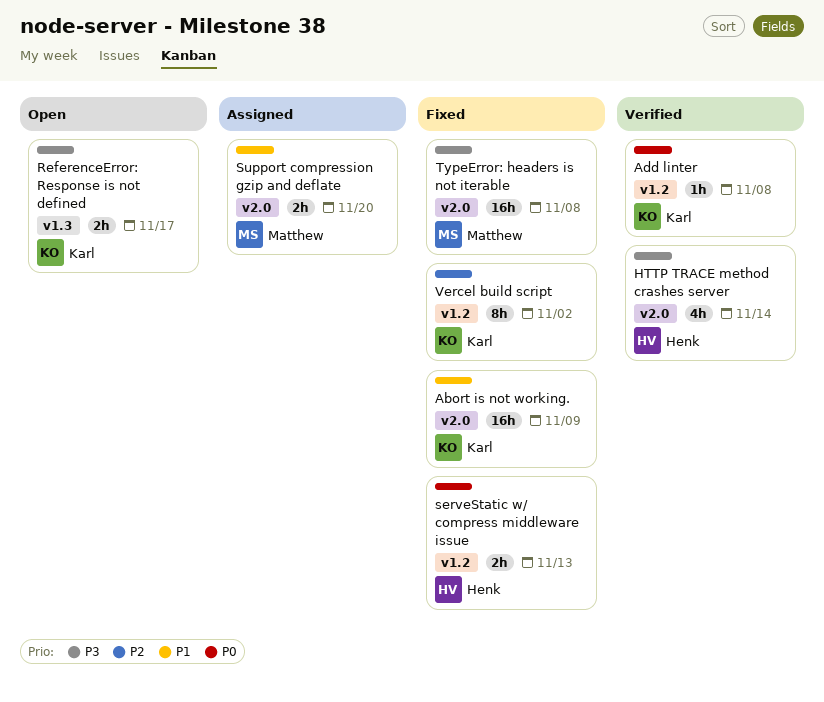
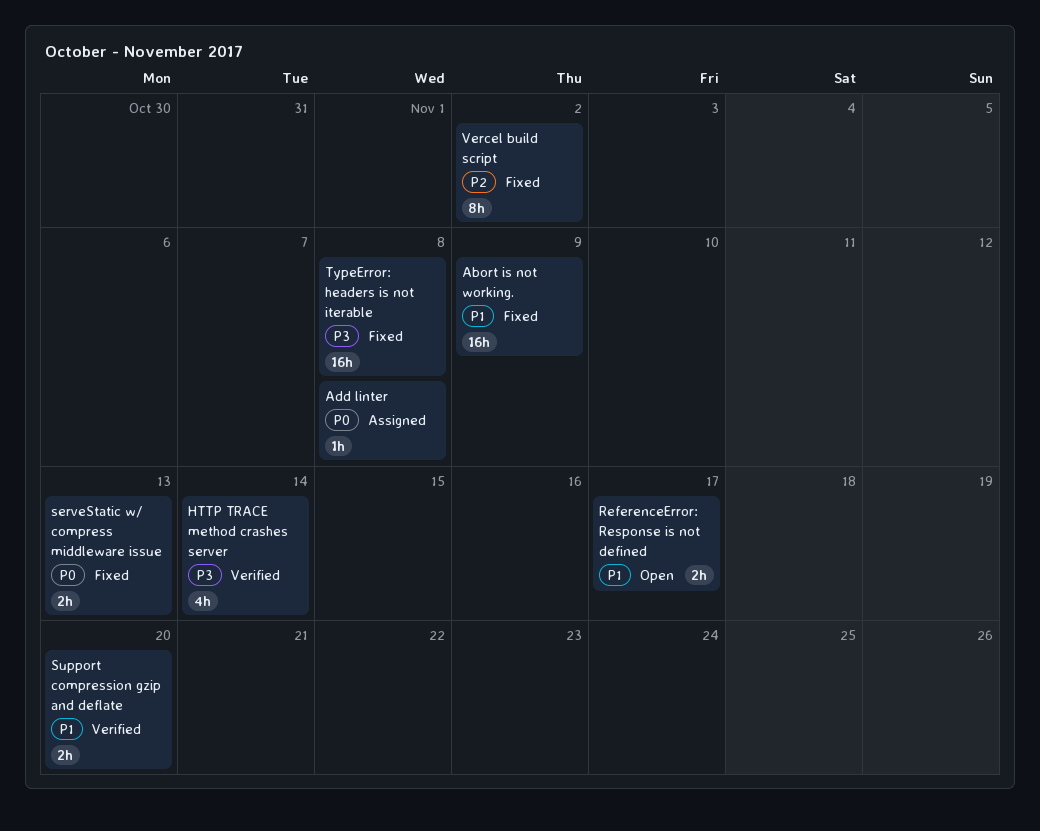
Add linter, status: Verified -> Assigned
ReferenceError: Response is not defined, priority: P3 -> P1
Support compression gzip and deflate, status: Assigned -> Verified

